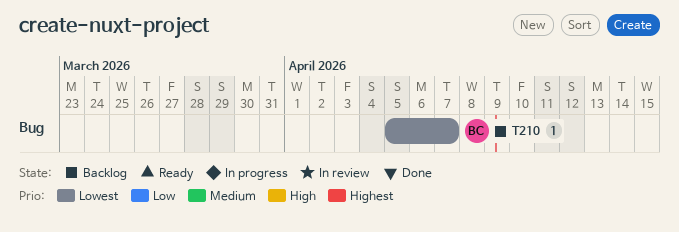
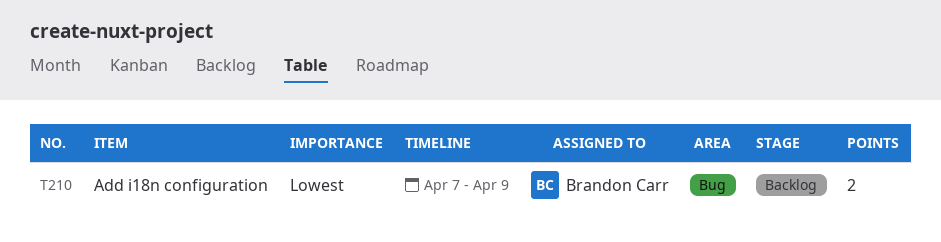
T210, estimate: 1 -> 2
T210, start: Apr 5 -> Apr 7
T210, due: Apr 7 -> Apr 9

